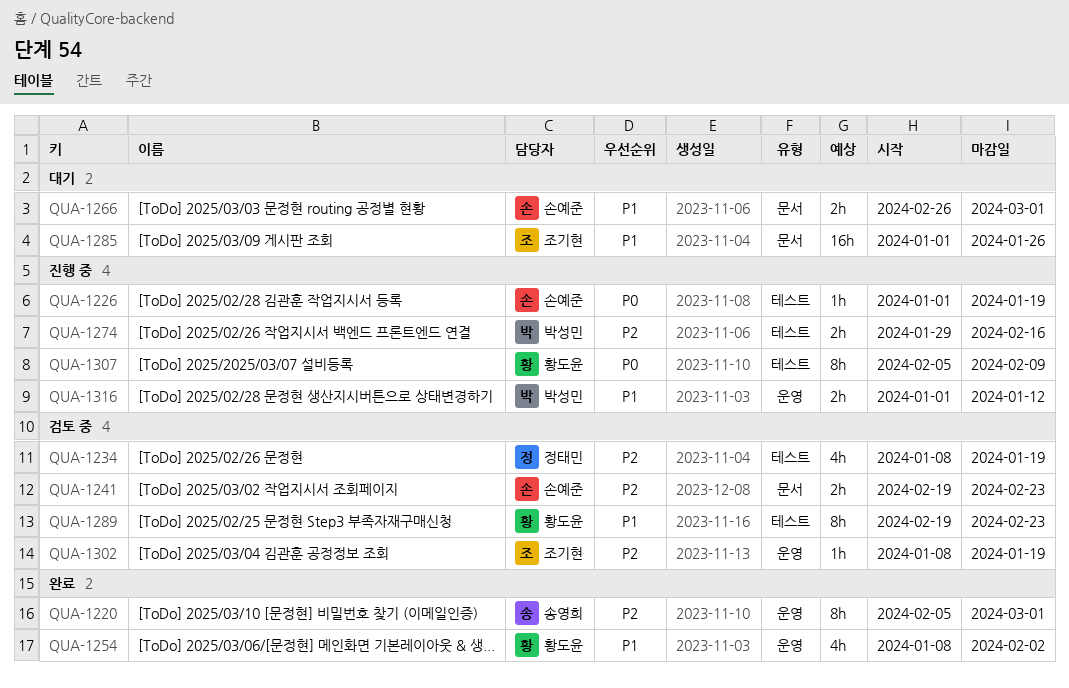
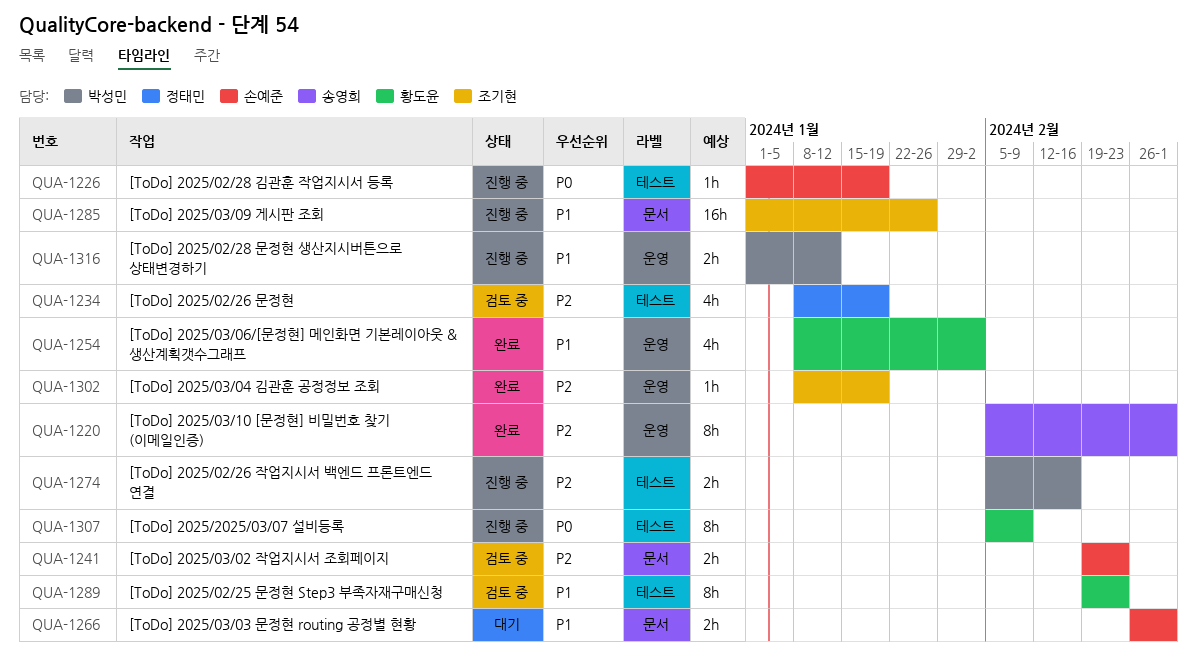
QUA-1274, start: Jan 29 -> Feb 5
QUA-1285, status: 대기 -> 진행 중
QUA-1302, status: 검토 중 -> 완료

